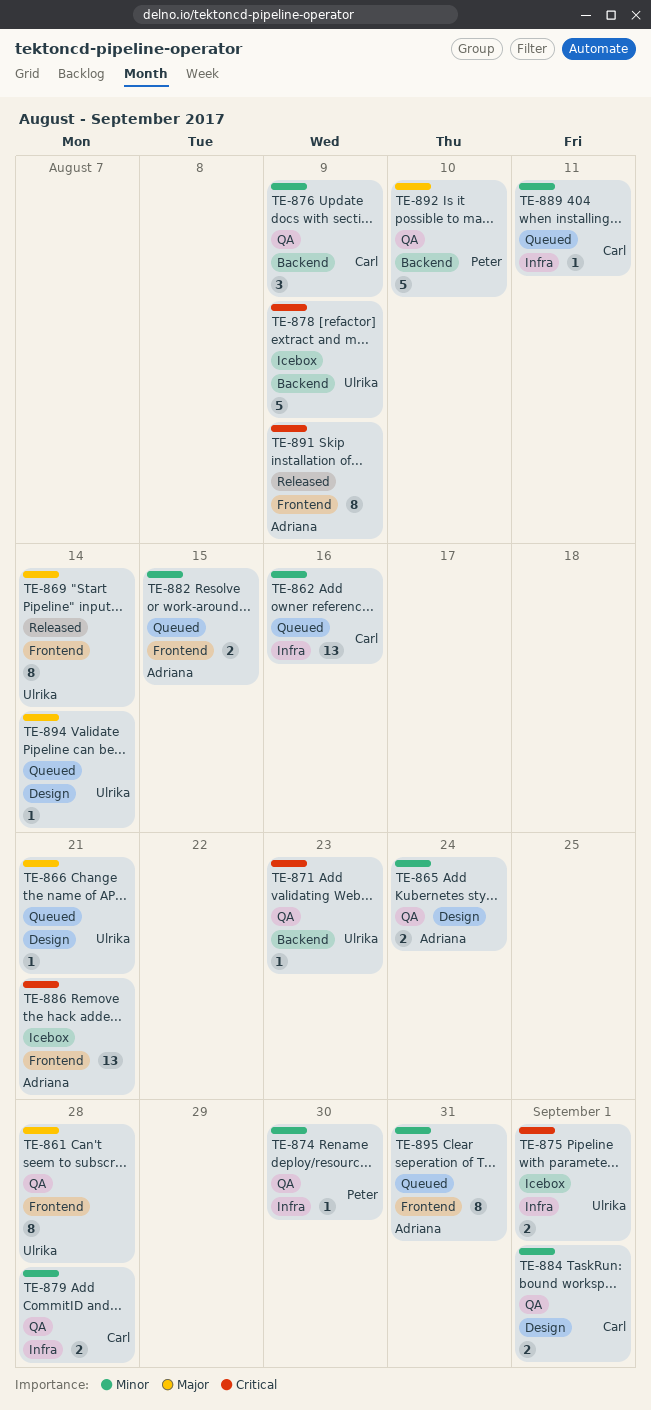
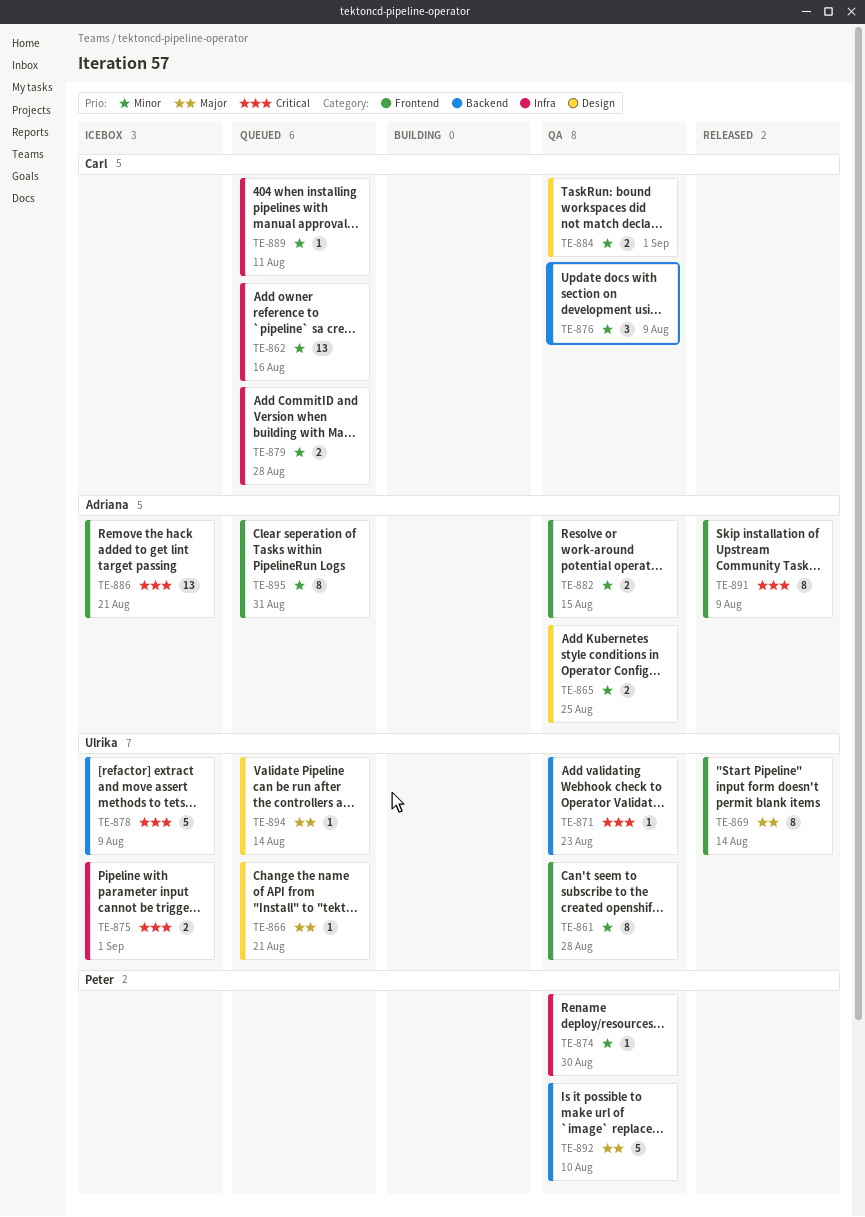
TE-861, priority: Major -> Minor
TE-865, due: Aug 24 -> Aug 25
TE-879, status: QA -> Queued
TE-882, status: Queued -> QA

